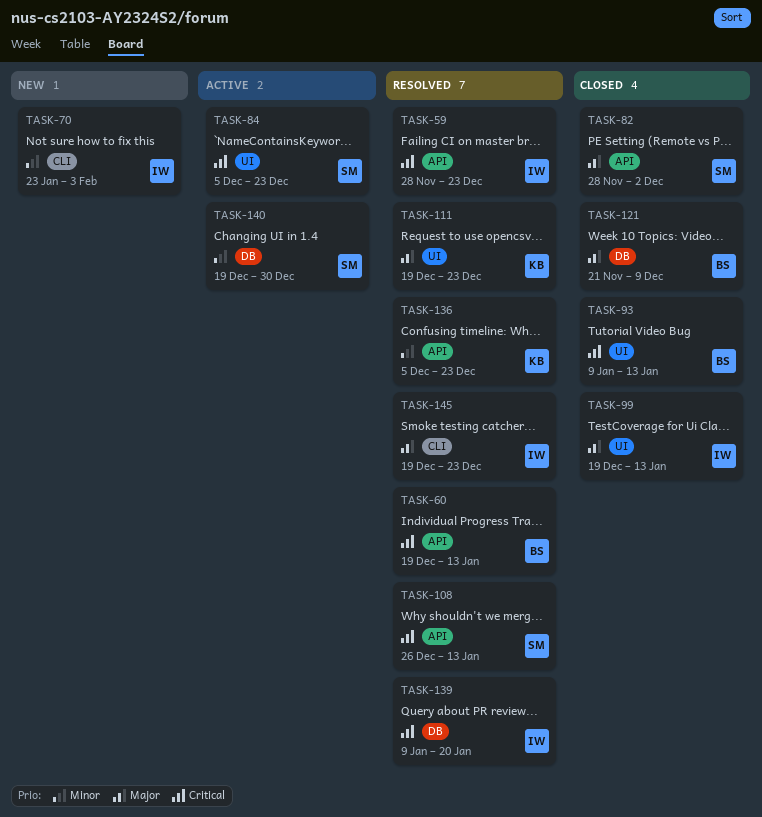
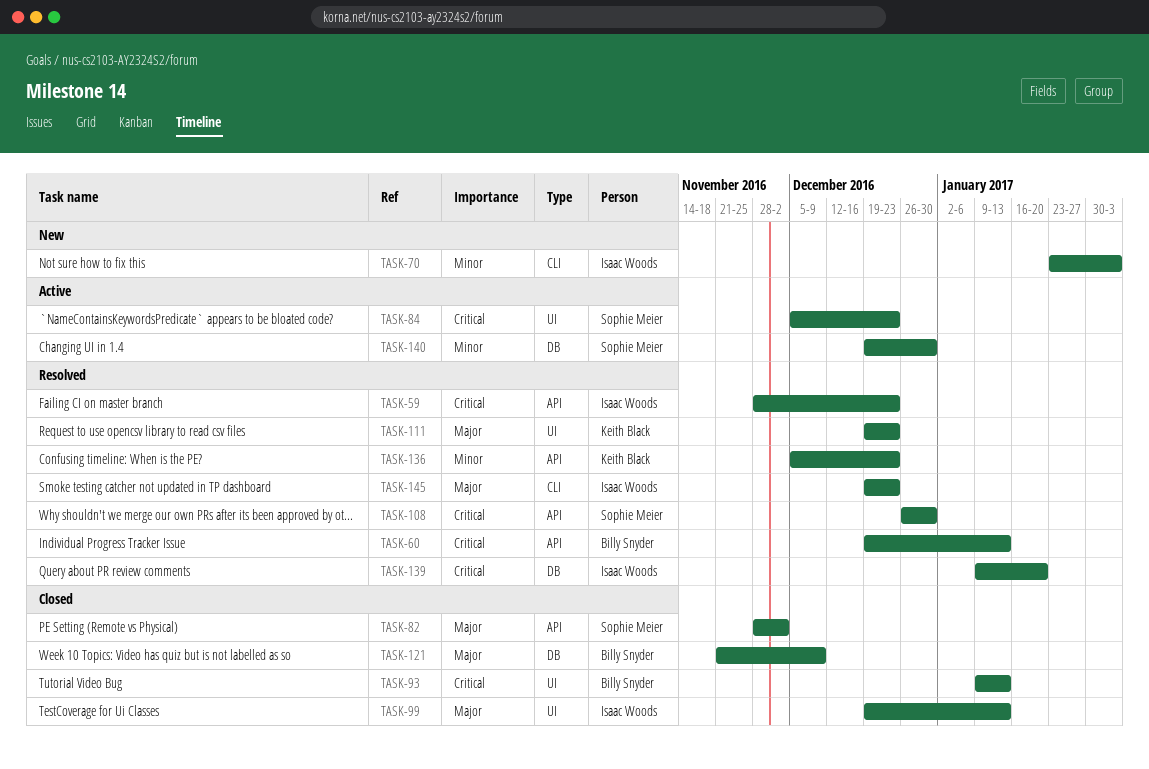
TASK-108, due: Jan 13 -> Dec 30

